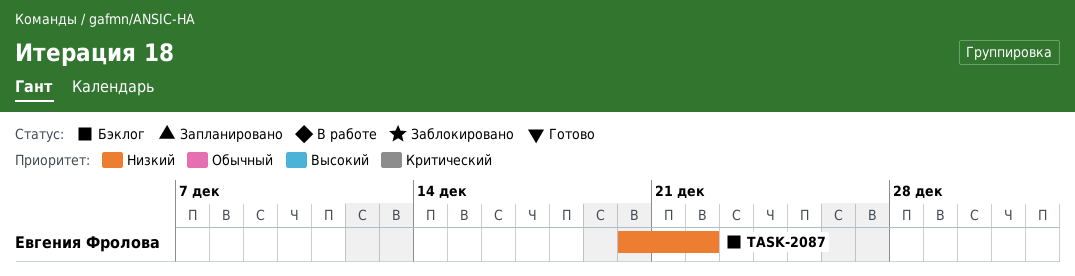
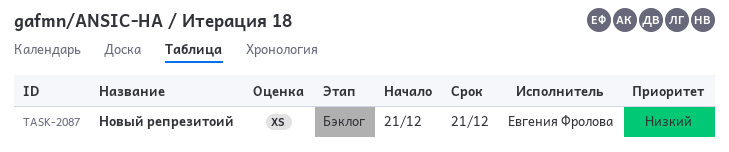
TASK-2087, start: Dec 20 -> Dec 21
TASK-2087, due: Dec 22 -> Dec 21

